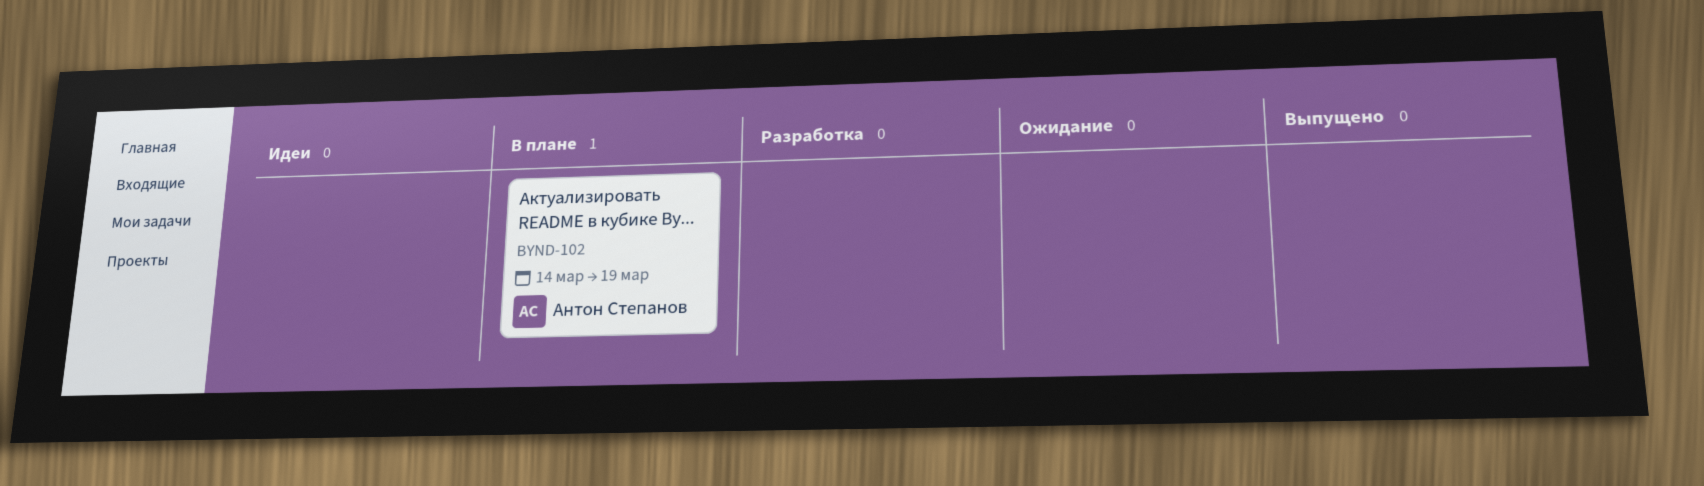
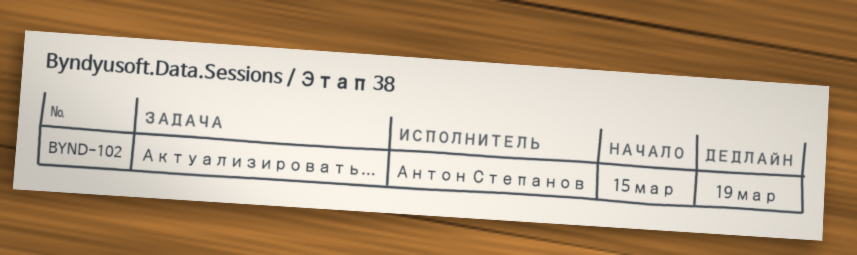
BYND-102, start: Mar 14 -> Mar 15

